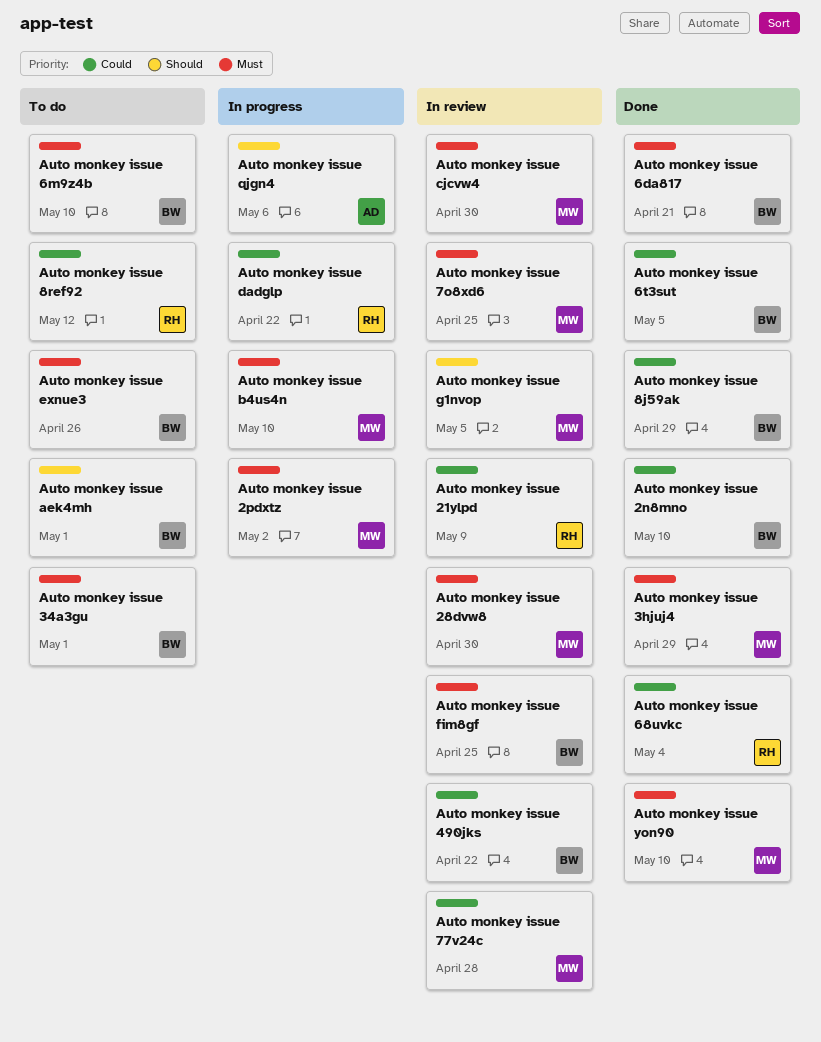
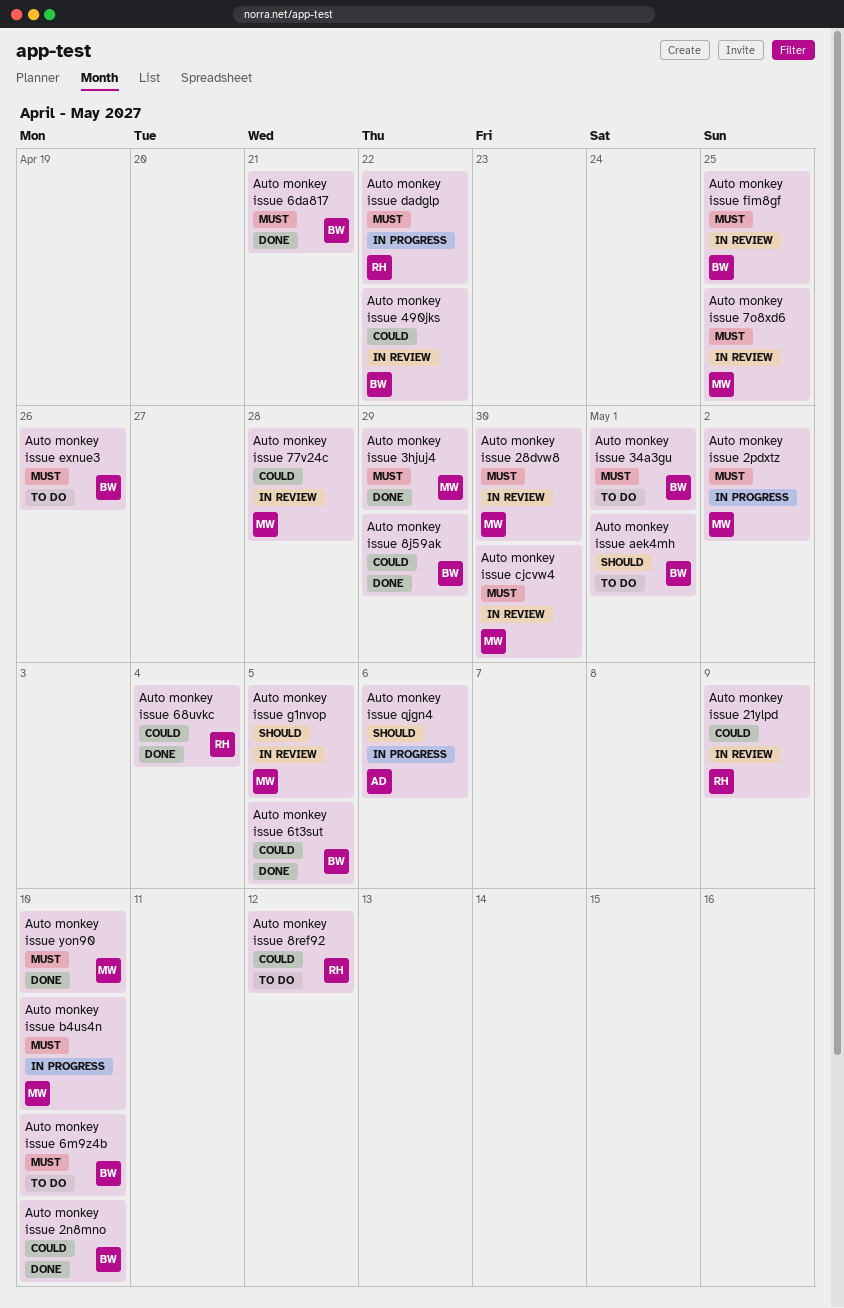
Auto monkey issue dadglp, priority: Could -> Must

